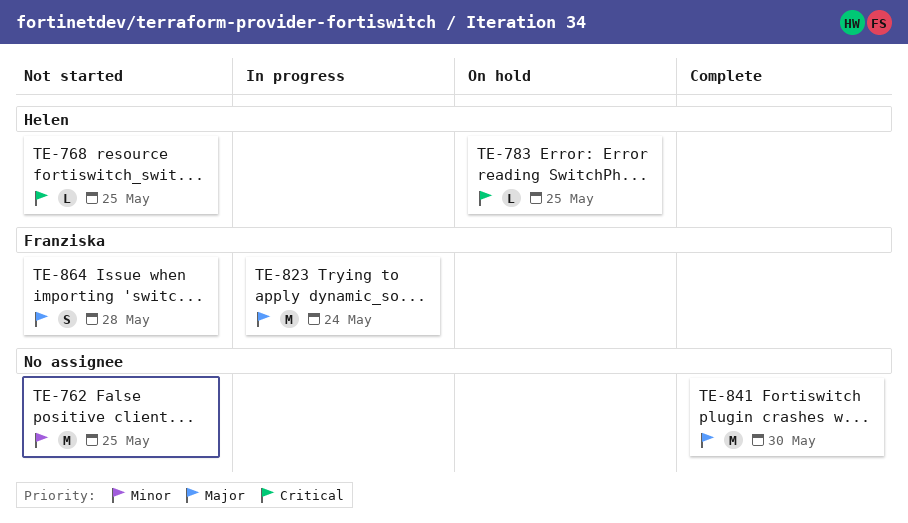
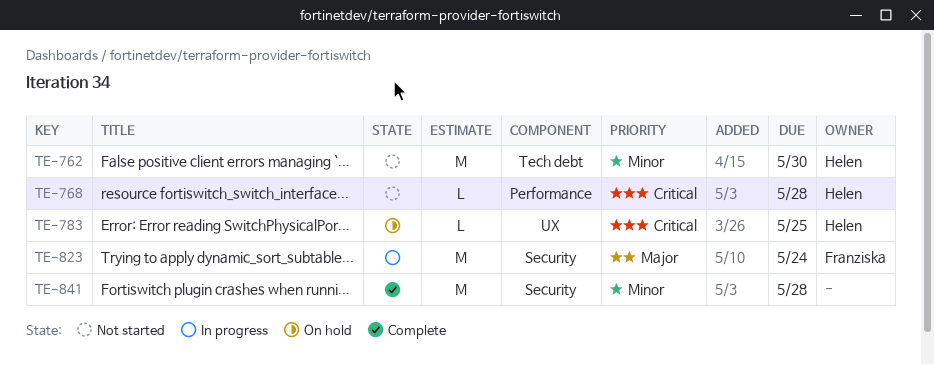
TE-762, owner: none -> Helen
TE-762, due: May 25 -> May 30
TE-768, due: May 25 -> May 28
TE-841, priority: Major -> Minor
TE-841, due: May 30 -> May 28
TE-864: present -> none

